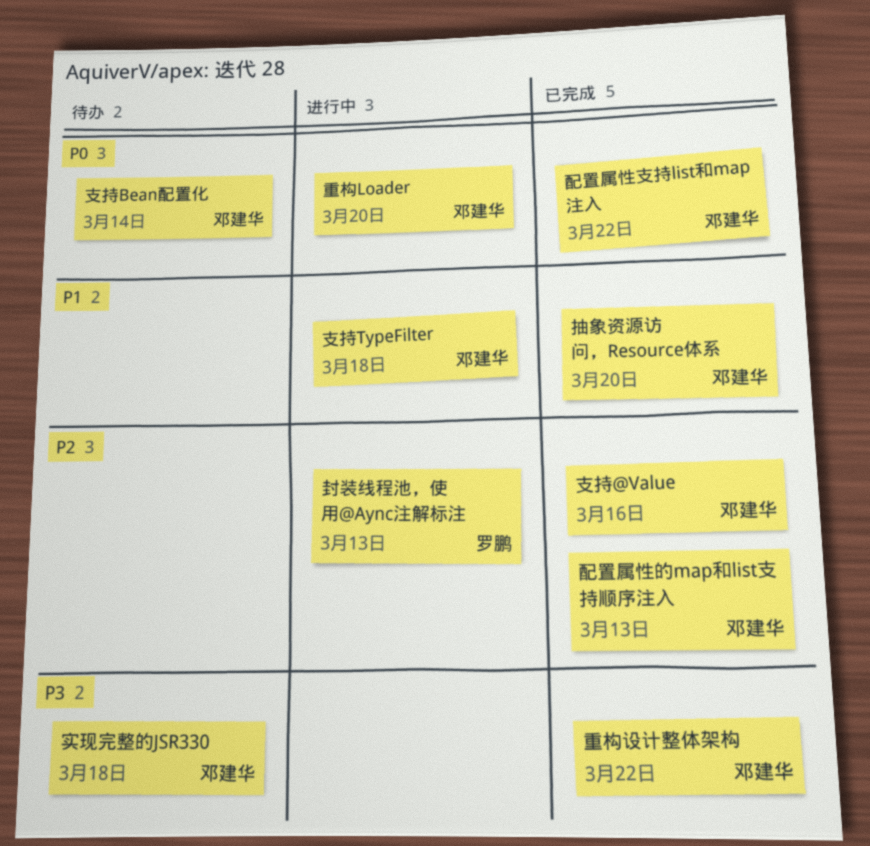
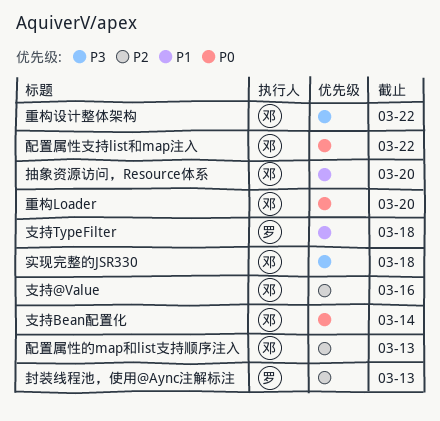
支持TypeFilter, owner: 邓建华 -> 罗鹏

